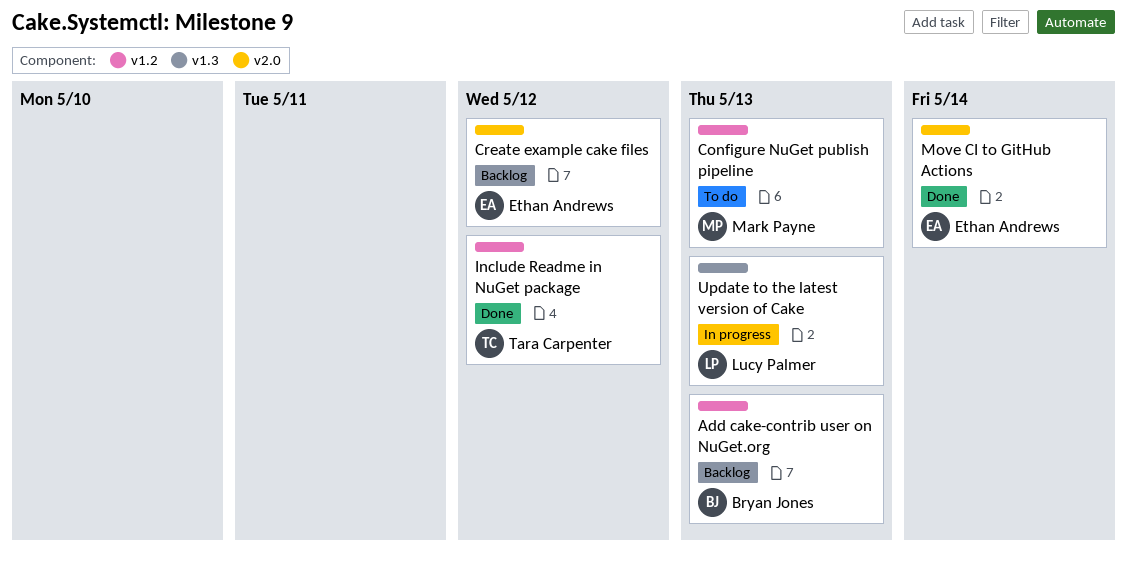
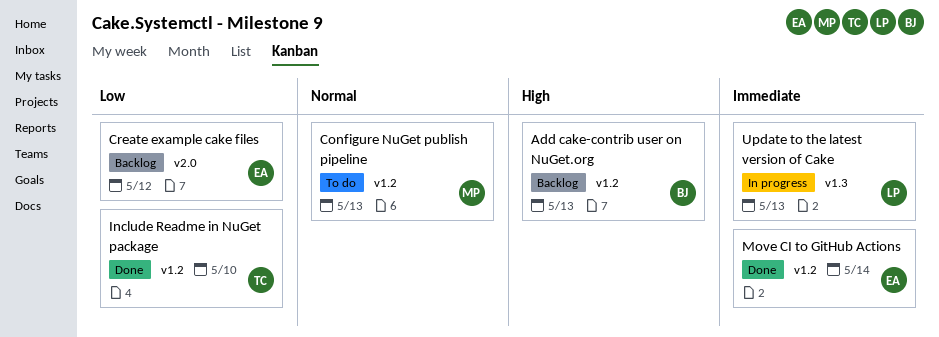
Include Readme in NuGet package, due: May 12 -> May 10
Move CI to GitHub Actions, label: v2.0 -> v1.2

